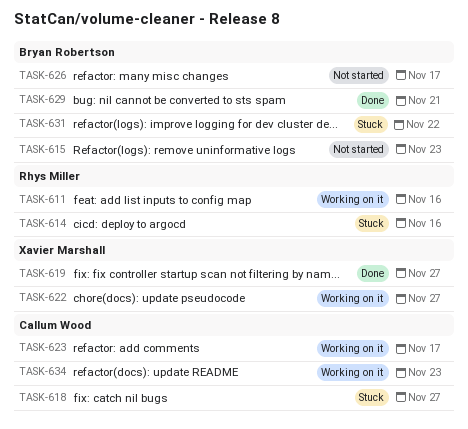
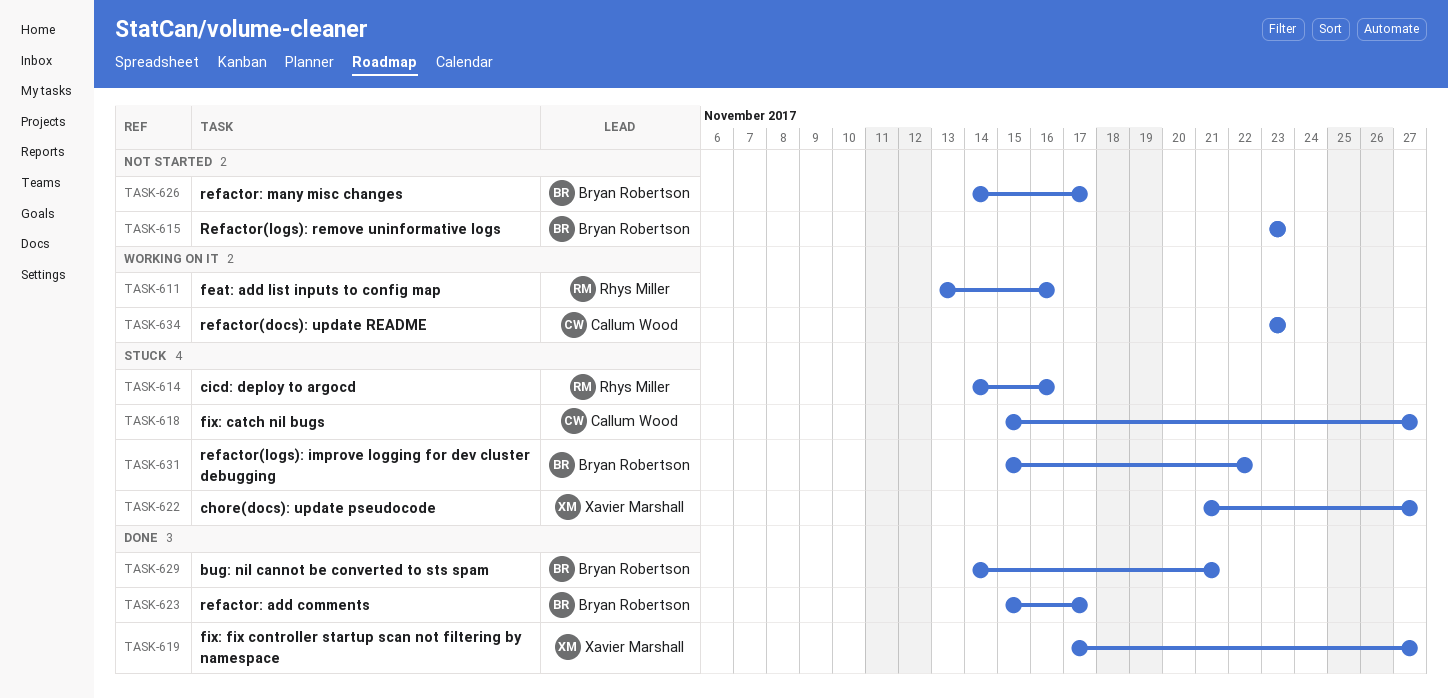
TASK-622, status: Working on it -> Stuck
TASK-623, status: Working on it -> Done
TASK-623, owner: Callum Wood -> Bryan Robertson

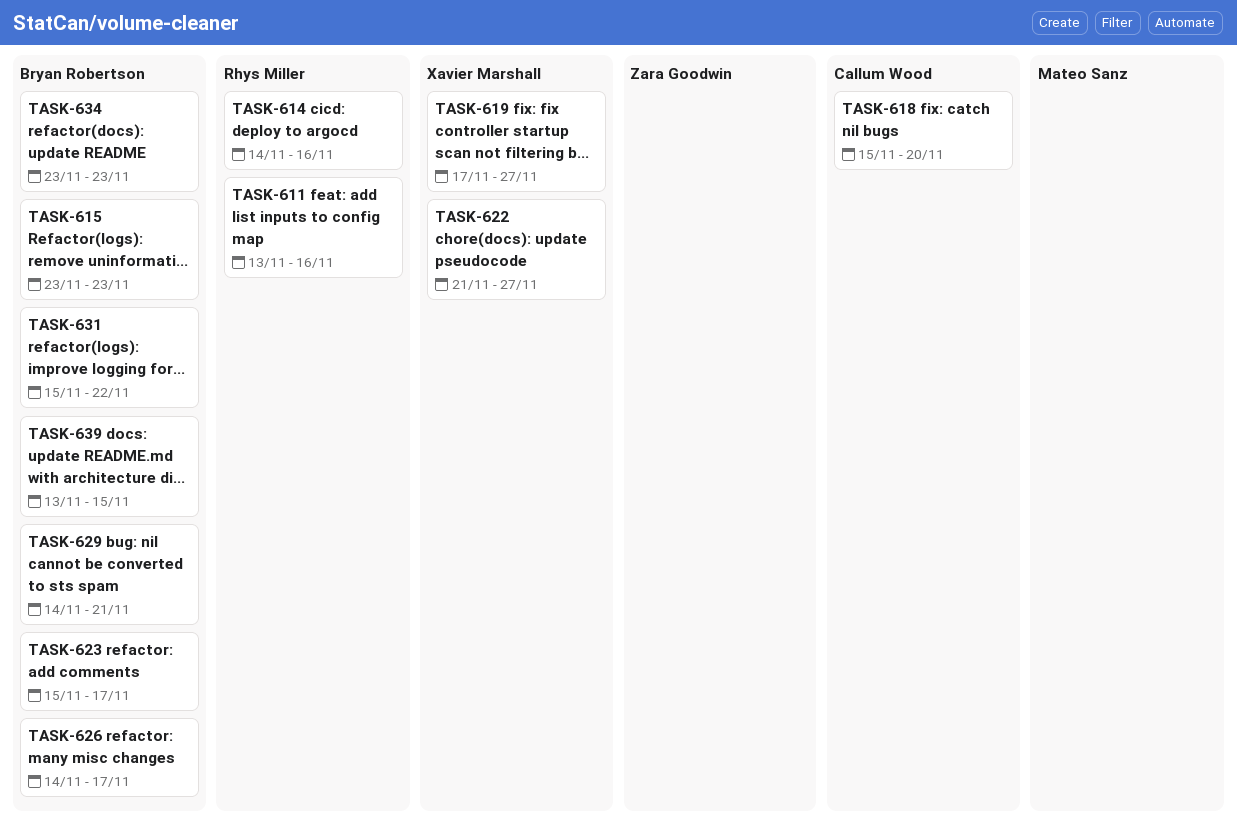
TASK-618, due: Nov 27 -> Nov 20
TASK-634, owner: Callum Wood -> Bryan Robertson
TASK-639: none -> present

